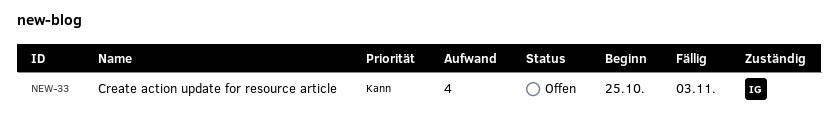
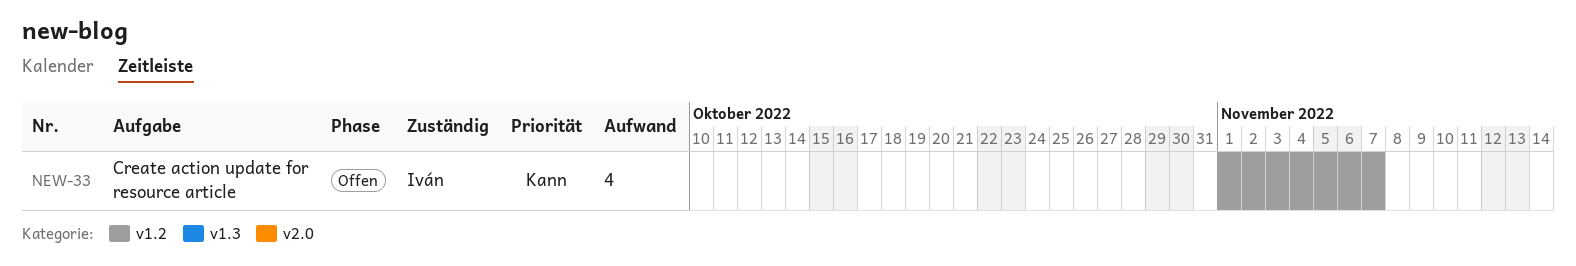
NEW-33, start: Oct 25 -> Nov 1
NEW-33, due: Nov 3 -> Nov 7

